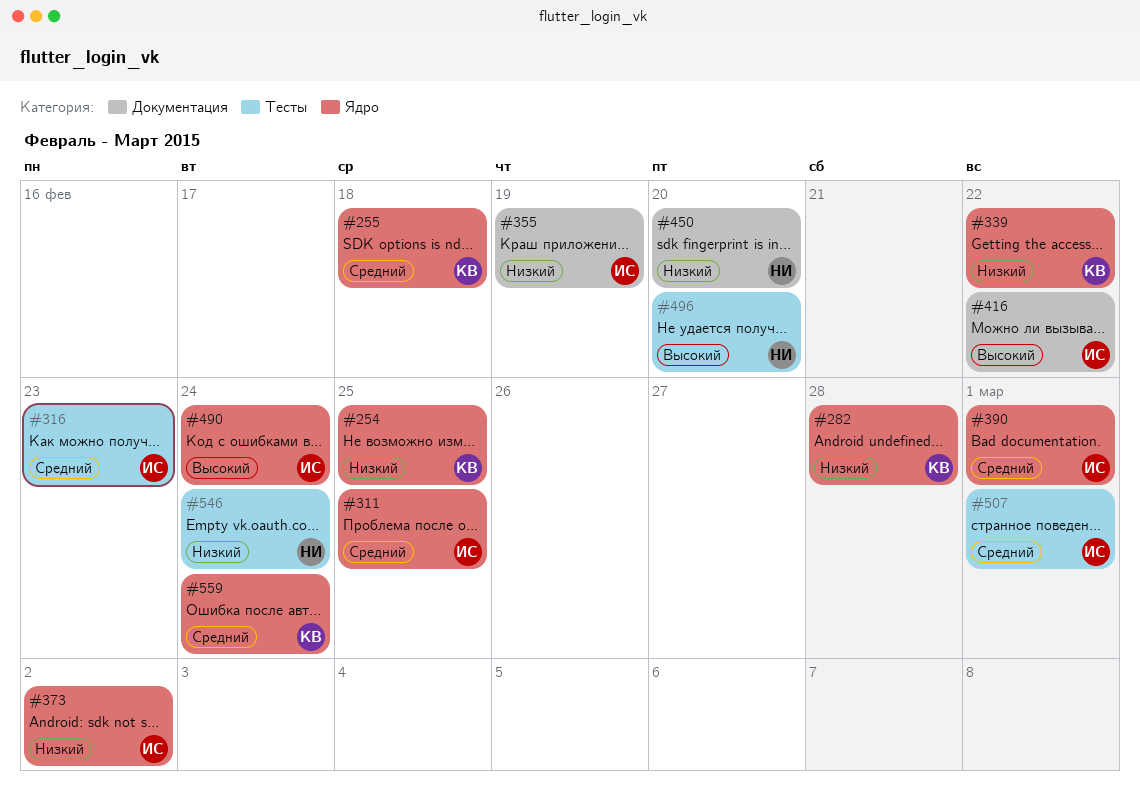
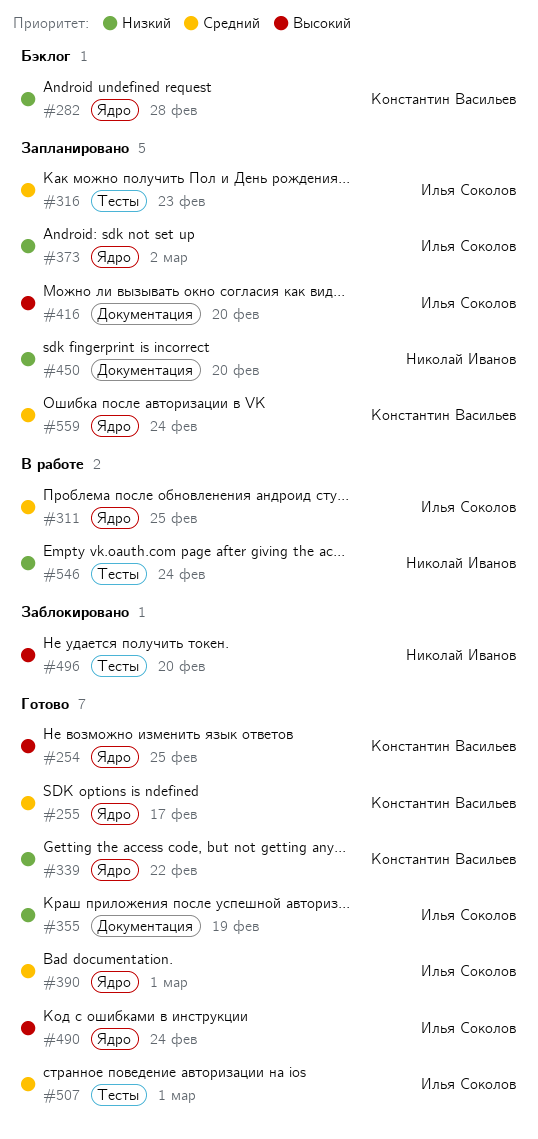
#254, priority: Низкий -> Высокий
#255, due: Feb 18 -> Feb 17
#416, due: Feb 22 -> Feb 20

